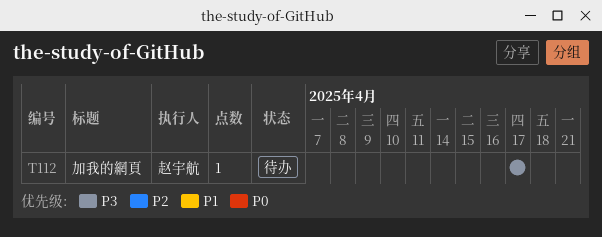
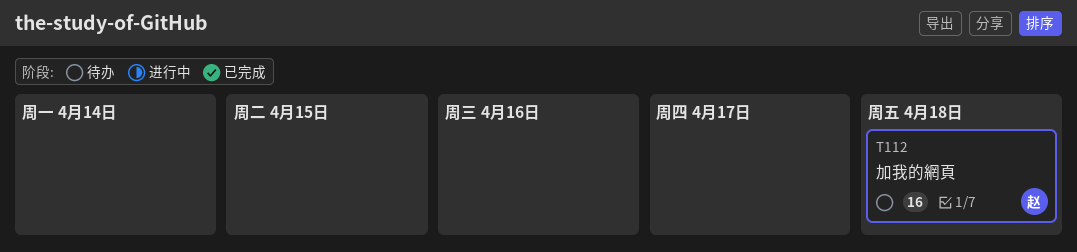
T112, estimate: 1 -> 16
T112, due: Apr 17 -> Apr 18

